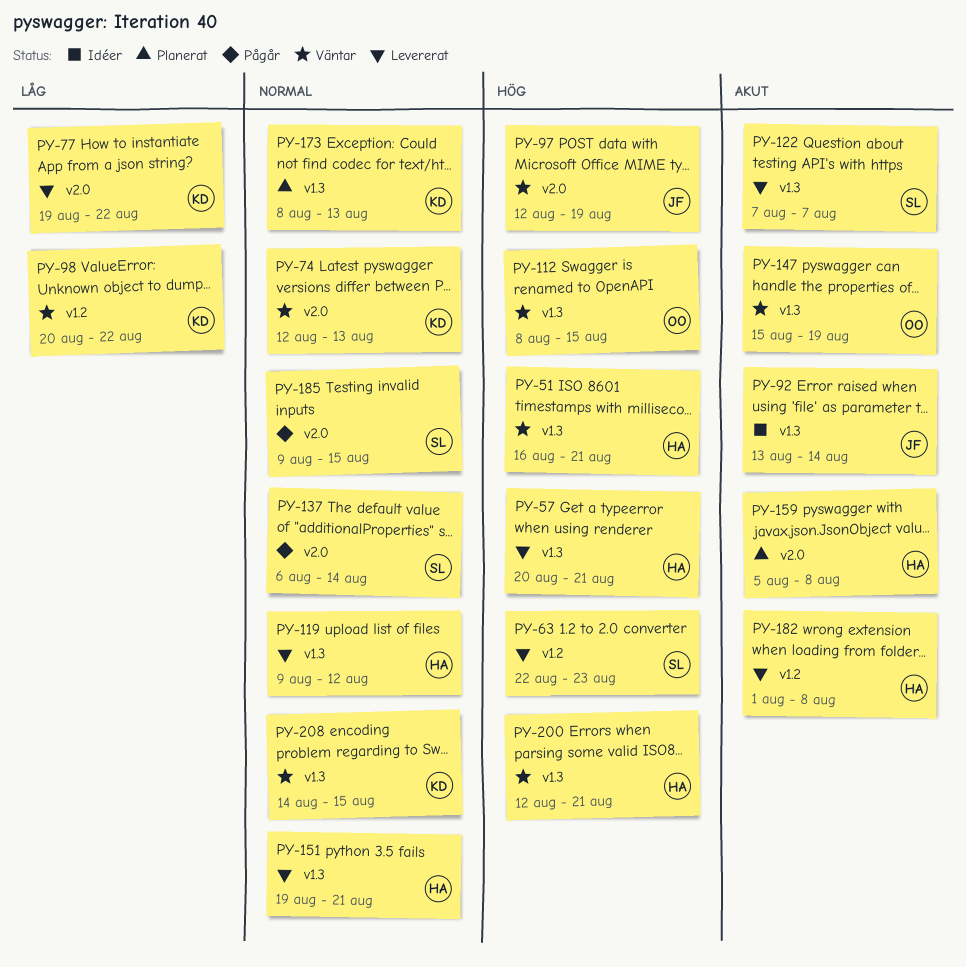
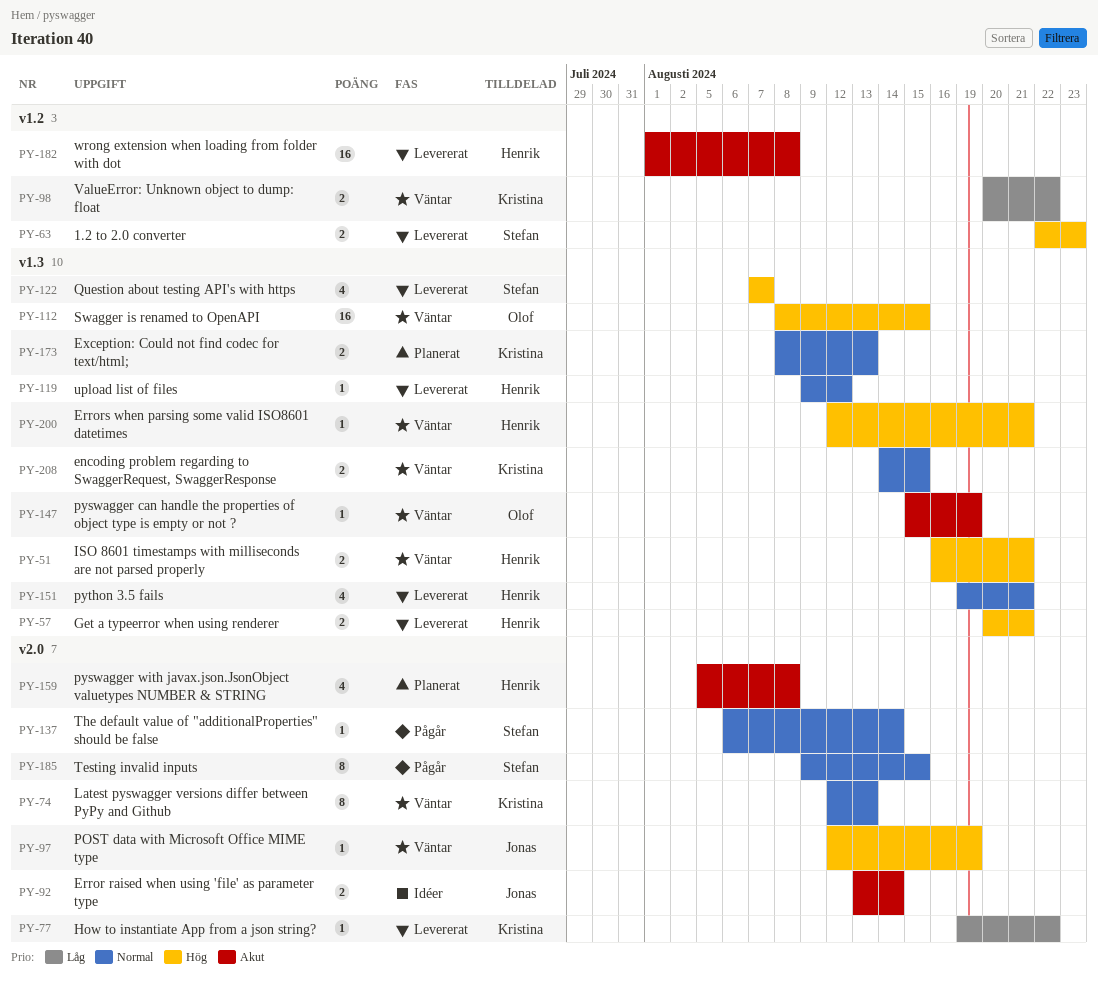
PY-92, label: v1.3 -> v2.0
PY-122, priority: Akut -> Hög

